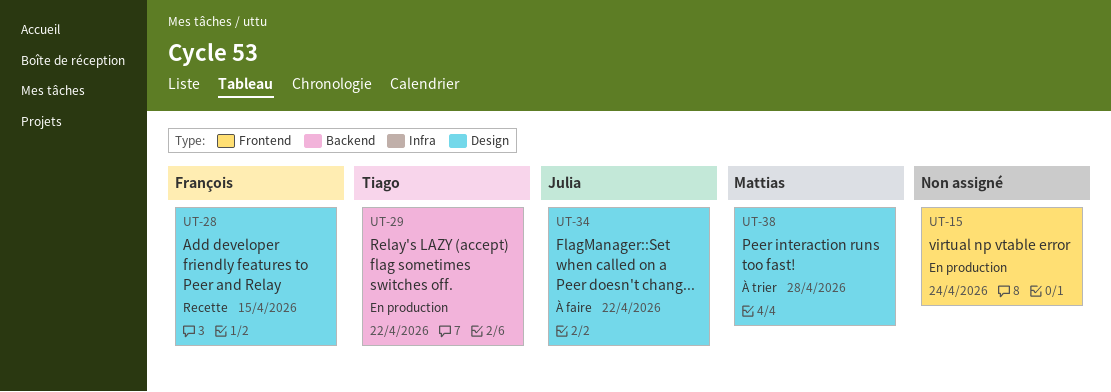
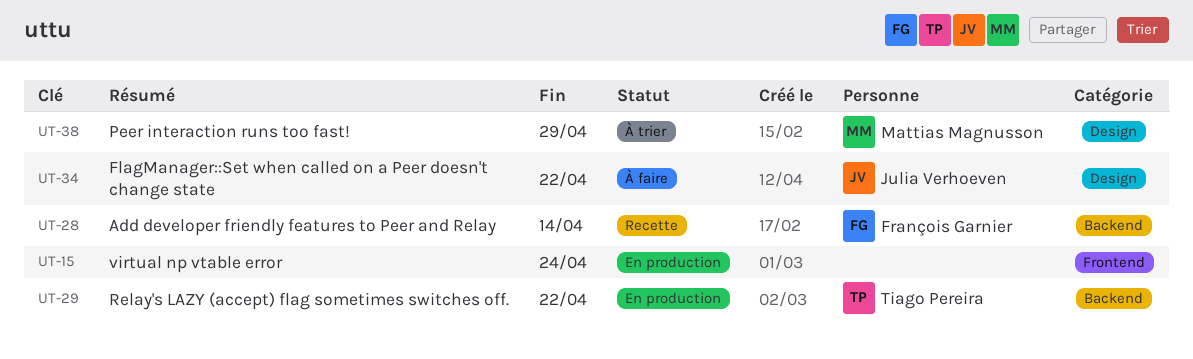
UT-28, label: Design -> Backend
UT-28, due: Apr 15 -> Apr 14
UT-38, due: Apr 28 -> Apr 29

